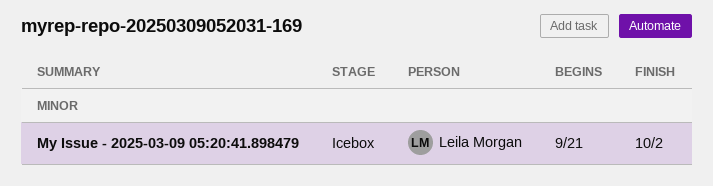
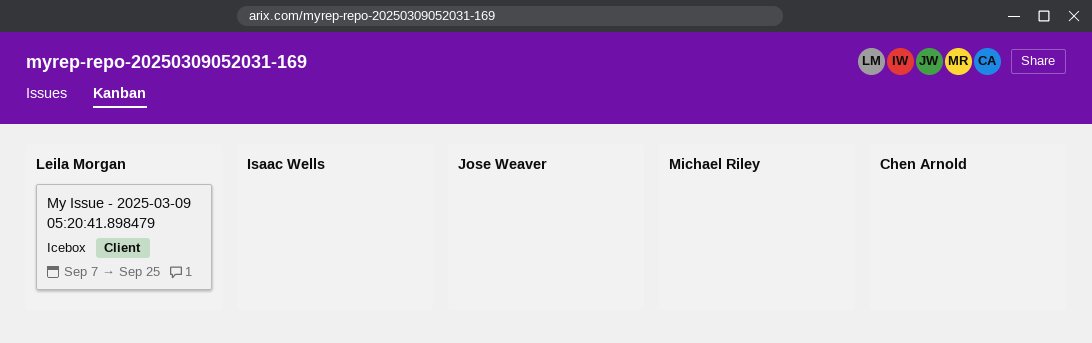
My Issue - 2025-03-09 05:20:41.898479, start: Sep 21 -> Sep 7
My Issue - 2025-03-09 05:20:41.898479, due: Oct 2 -> Sep 25

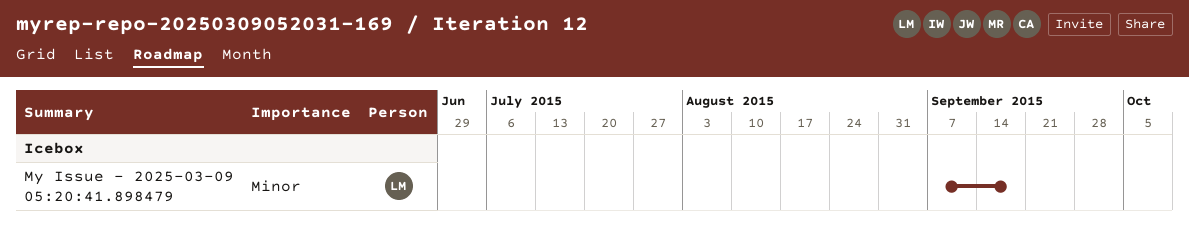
My Issue - 2025-03-09 05:20:41.898479, due: Sep 25 -> Sep 18

